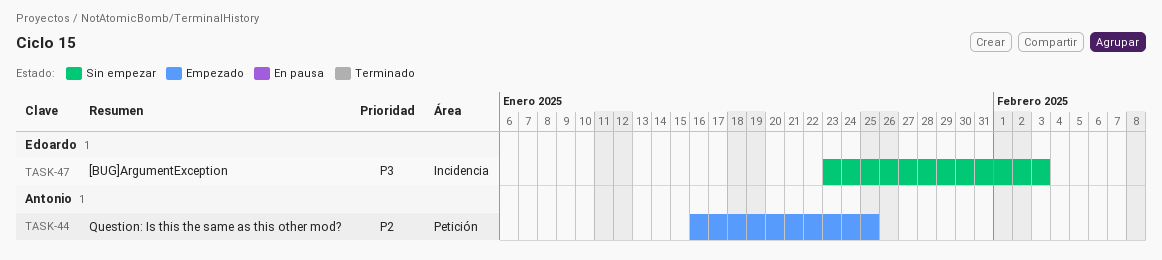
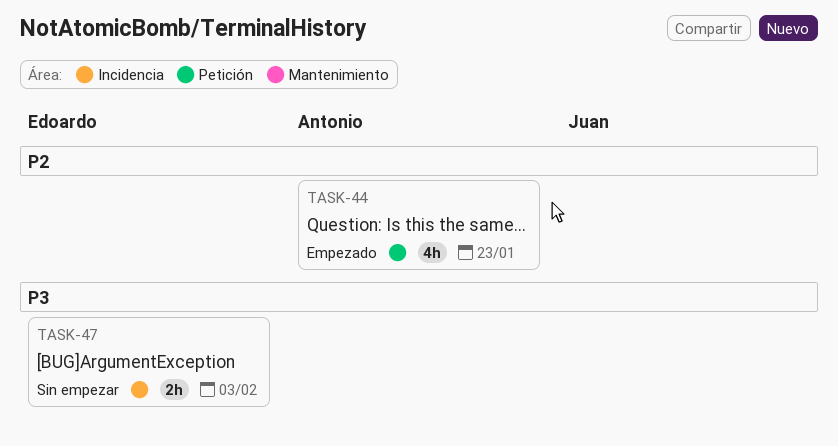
TASK-44, due: Jan 25 -> Jan 23

